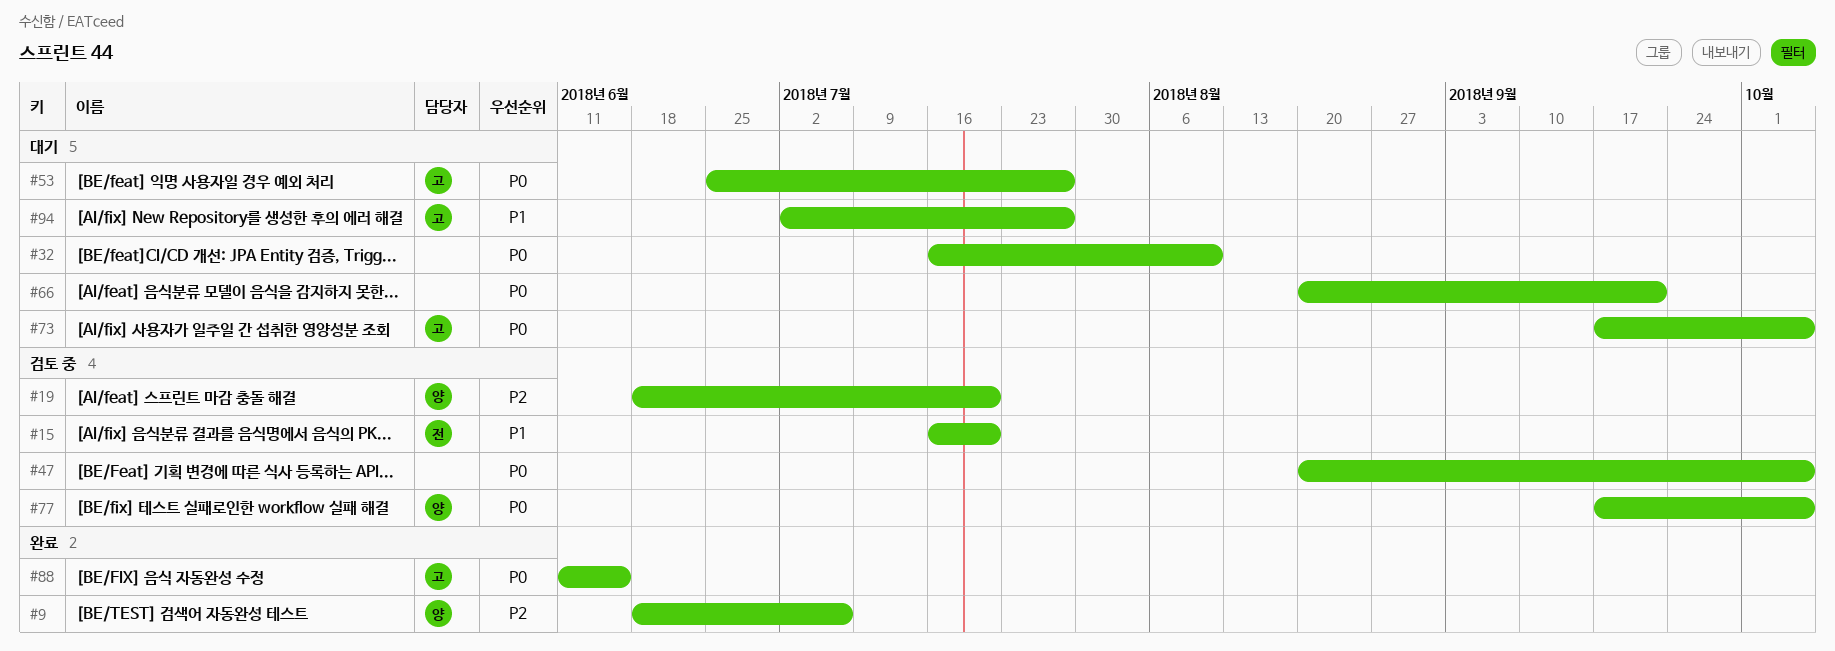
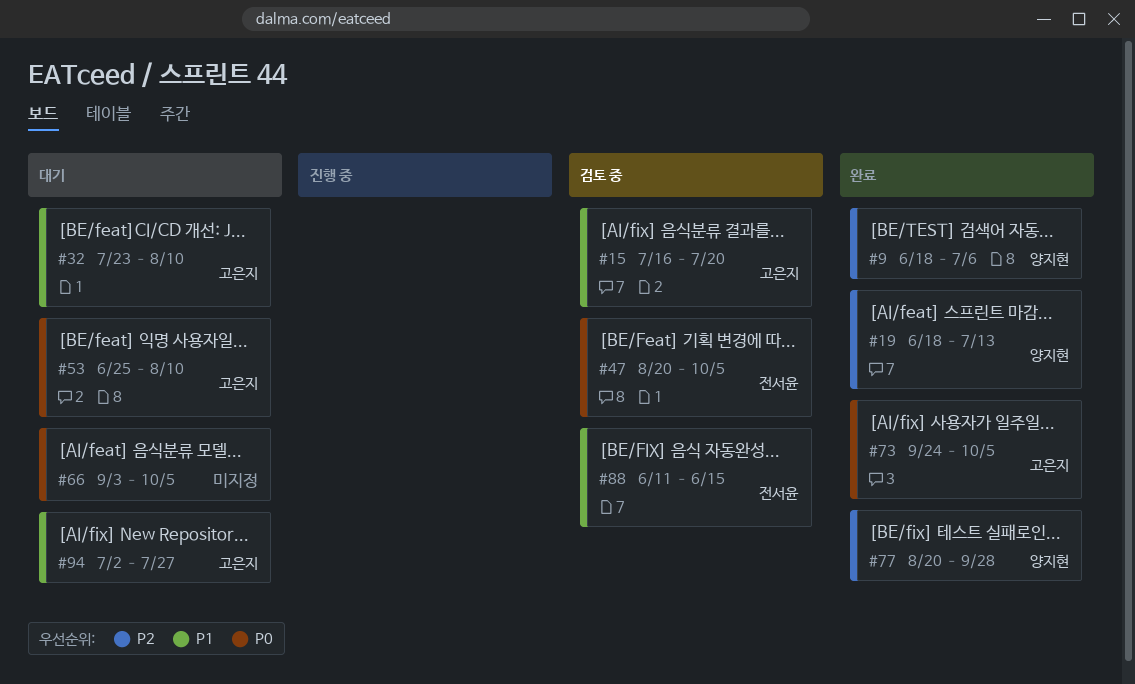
#15, owner: 전서윤 -> 고은지
#19, status: 검토 중 -> 완료
#19, due: Jul 20 -> Jul 13
#32, owner: none -> 고은지
#32, priority: P0 -> P1
#32, start: Jul 16 -> Jul 23
#47, owner: none -> 전서윤
#53, due: Jul 27 -> Aug 10
#66, start: Aug 20 -> Sep 3
#66, due: Sep 21 -> Oct 5
#73, status: 대기 -> 완료
#73, start: Sep 17 -> Sep 24
#77, status: 검토 중 -> 완료
#77, priority: P0 -> P2
#77, start: Sep 17 -> Aug 20
#77, due: Oct 5 -> Sep 28
#88, status: 완료 -> 검토 중
#88, owner: 고은지 -> 전서윤
#88, priority: P0 -> P1

